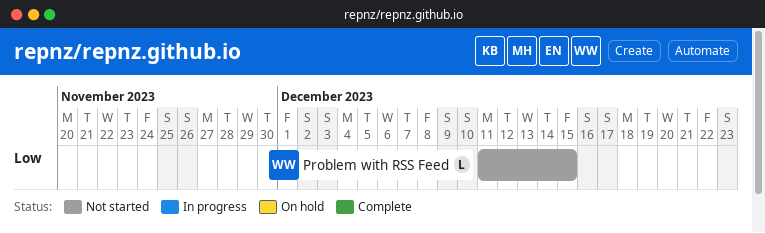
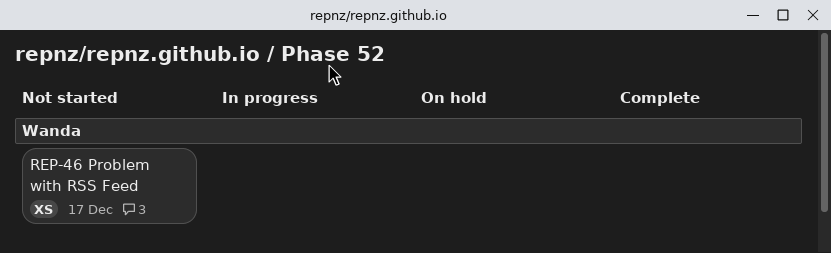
Problem with RSS Feed, estimate: L -> XS
Problem with RSS Feed, due: Dec 15 -> Dec 17

